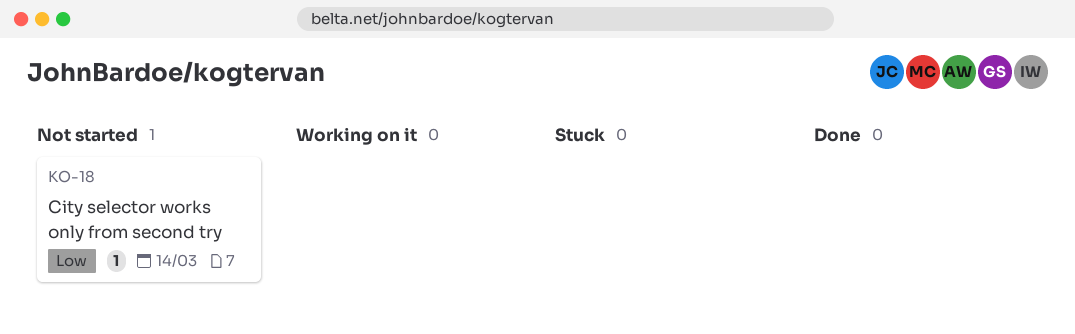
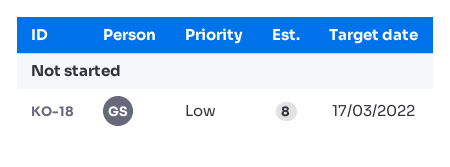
KO-18, estimate: 1 -> 8
KO-18, due: Mar 14 -> Mar 17

